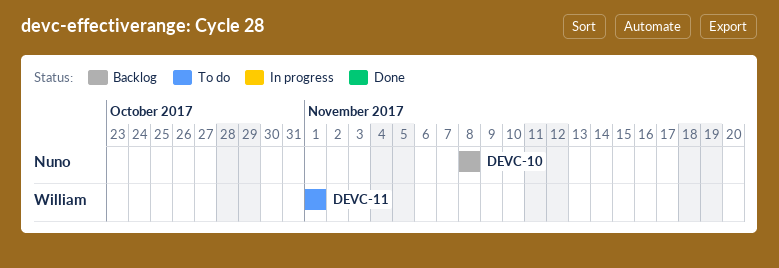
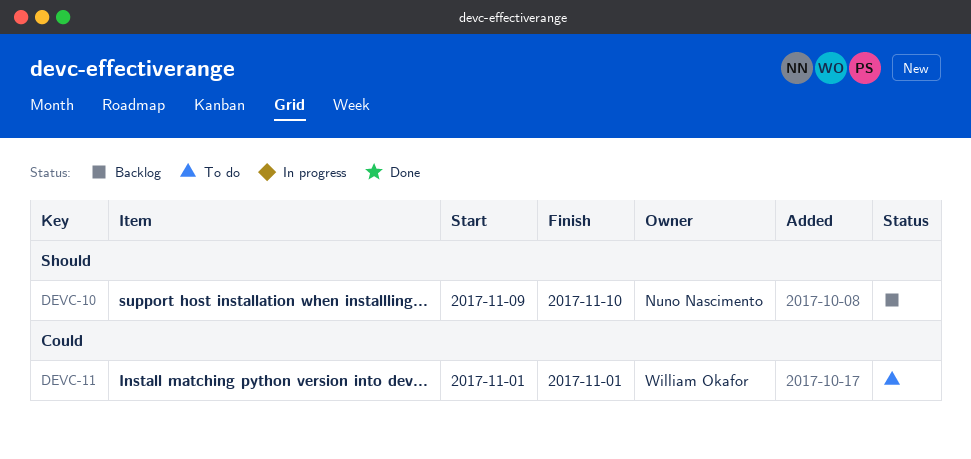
DEVC-10, start: Nov 8 -> Nov 9
DEVC-10, due: Nov 8 -> Nov 10

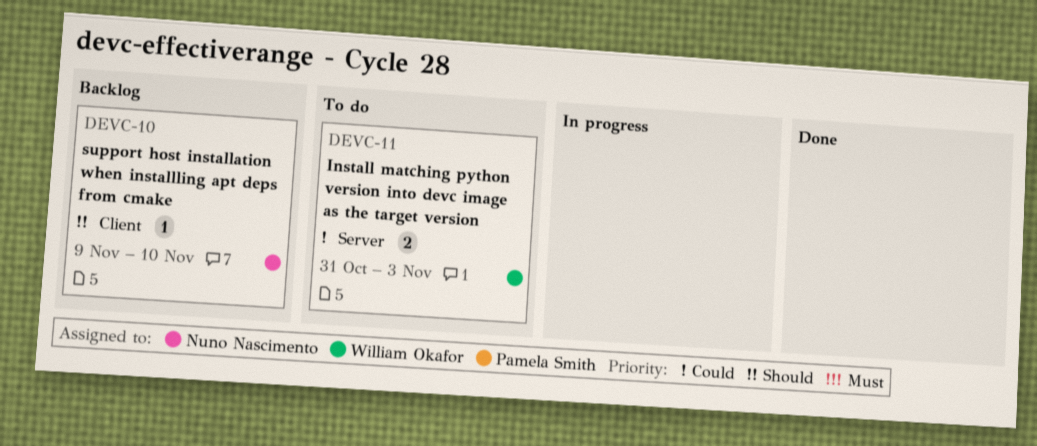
DEVC-11, start: Nov 1 -> Oct 31
DEVC-11, due: Nov 1 -> Nov 3

